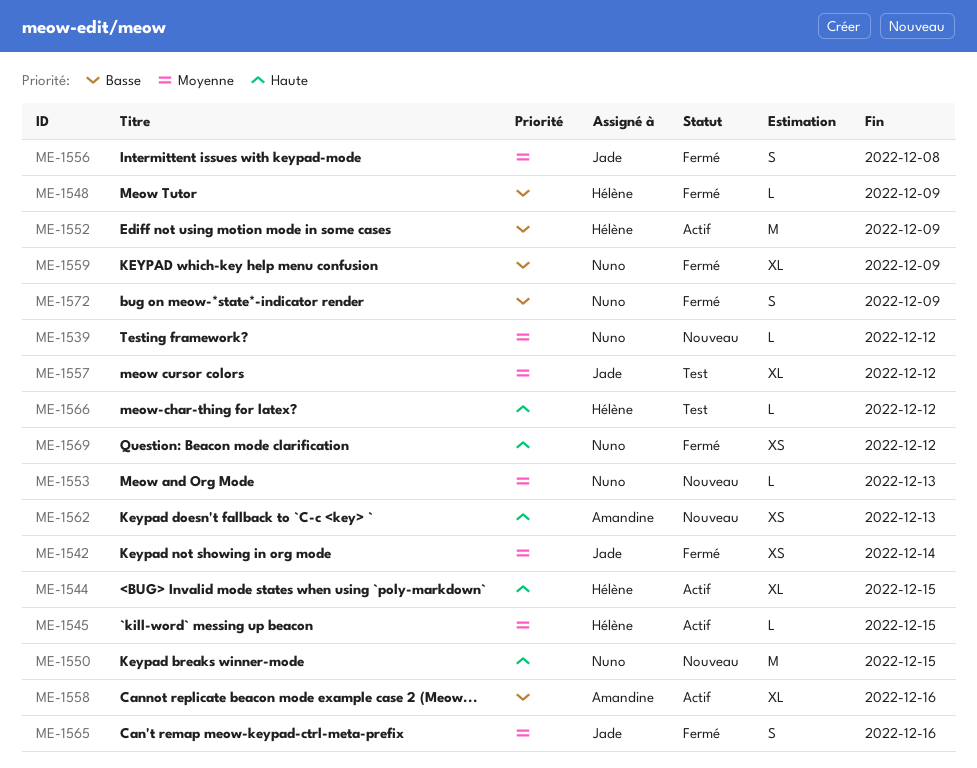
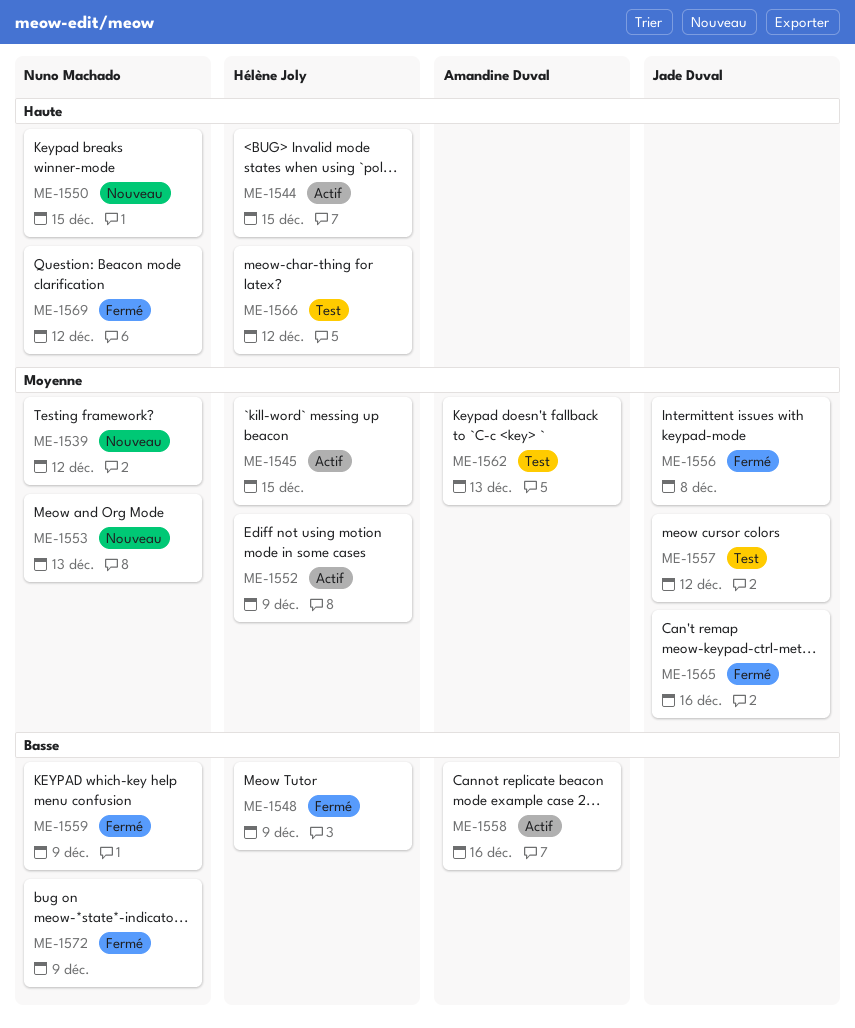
ME-1542: present -> none
ME-1552, priority: Basse -> Moyenne
ME-1562, status: Nouveau -> Test
ME-1562, priority: Haute -> Moyenne

